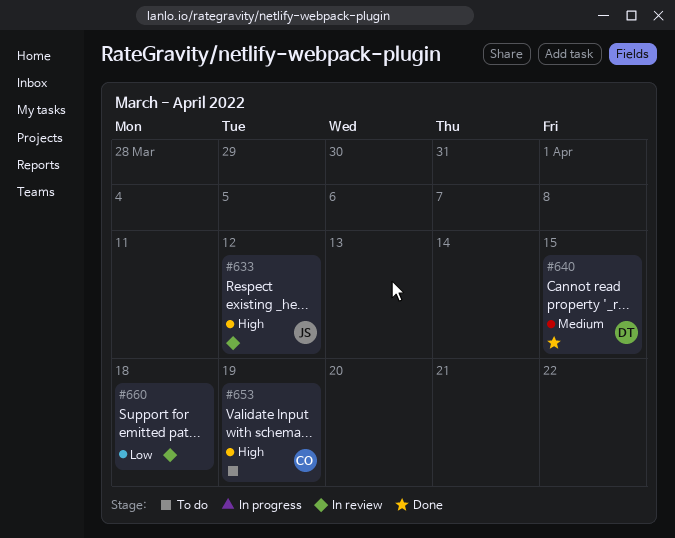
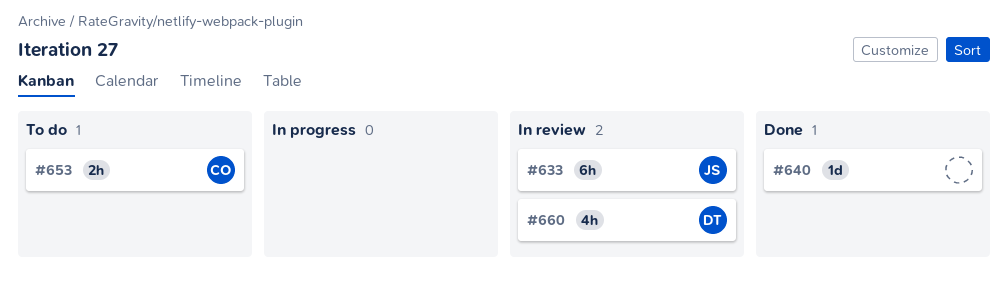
#640, owner: DT -> none
#660, owner: none -> DT

